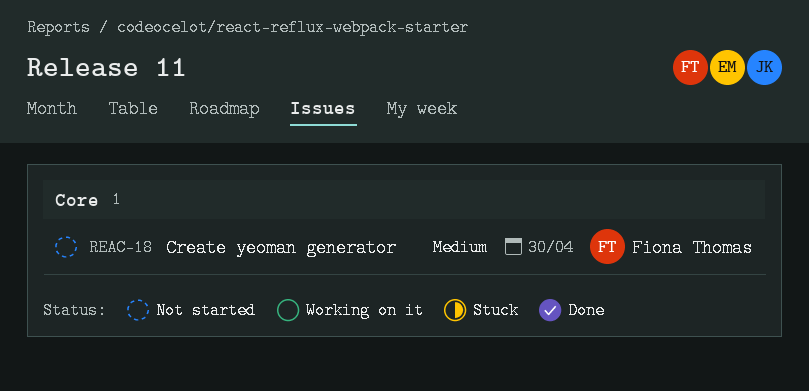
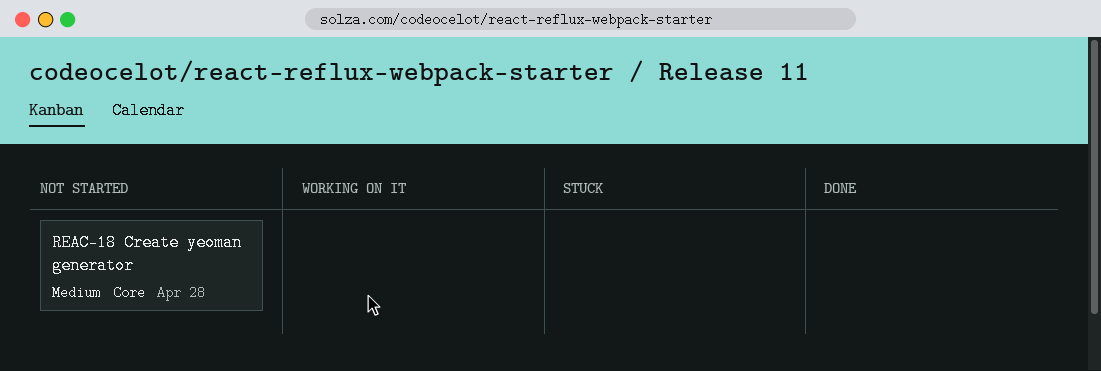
REAC-18, due: Apr 30 -> Apr 28

